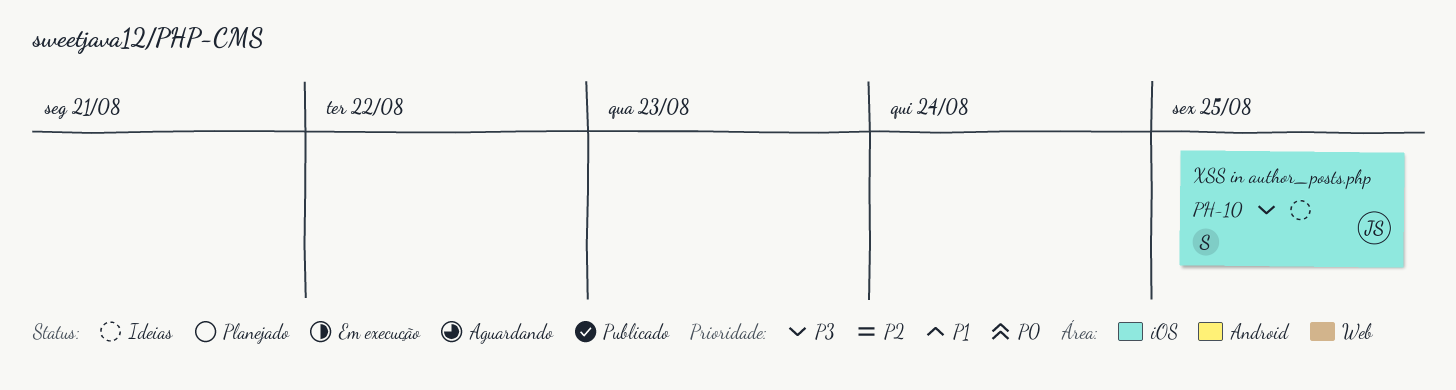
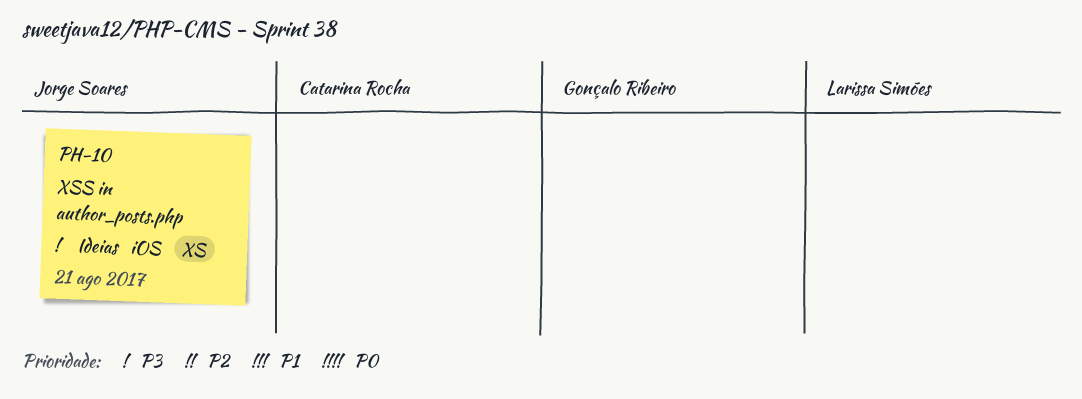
PH-10, estimate: S -> XS
PH-10, due: Aug 25 -> Aug 21

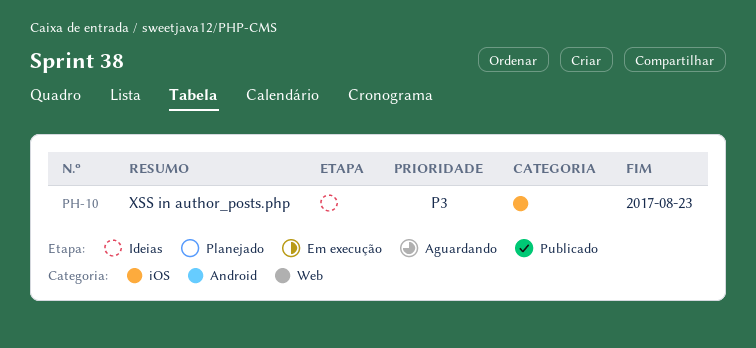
PH-10, due: Aug 21 -> Aug 23

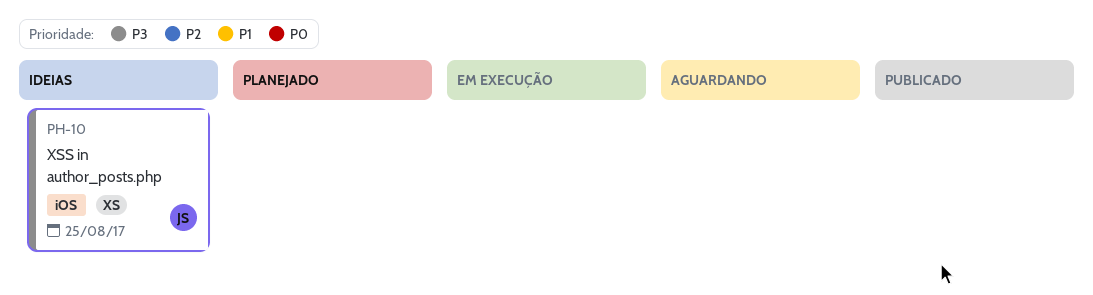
PH-10, due: Aug 23 -> Aug 25

